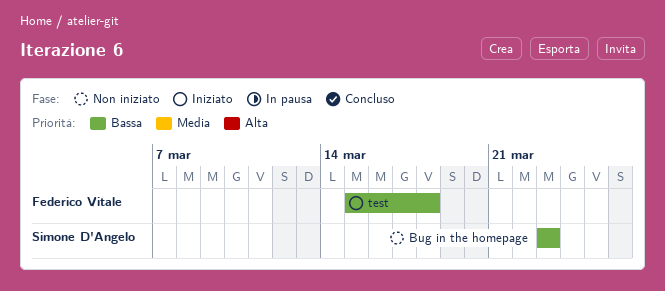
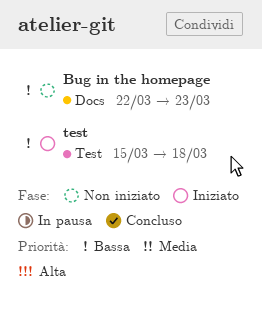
Bug in the homepage, start: Mar 23 -> Mar 22

